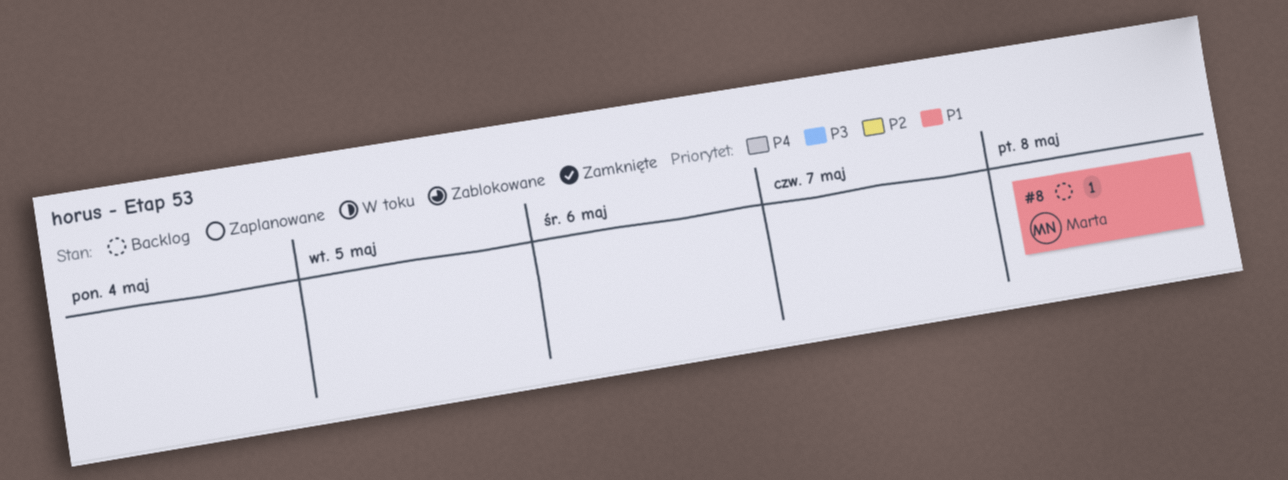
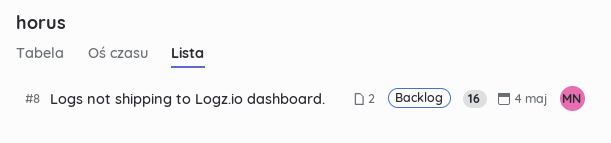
#8, estimate: 1 -> 16
#8, due: May 8 -> May 4

